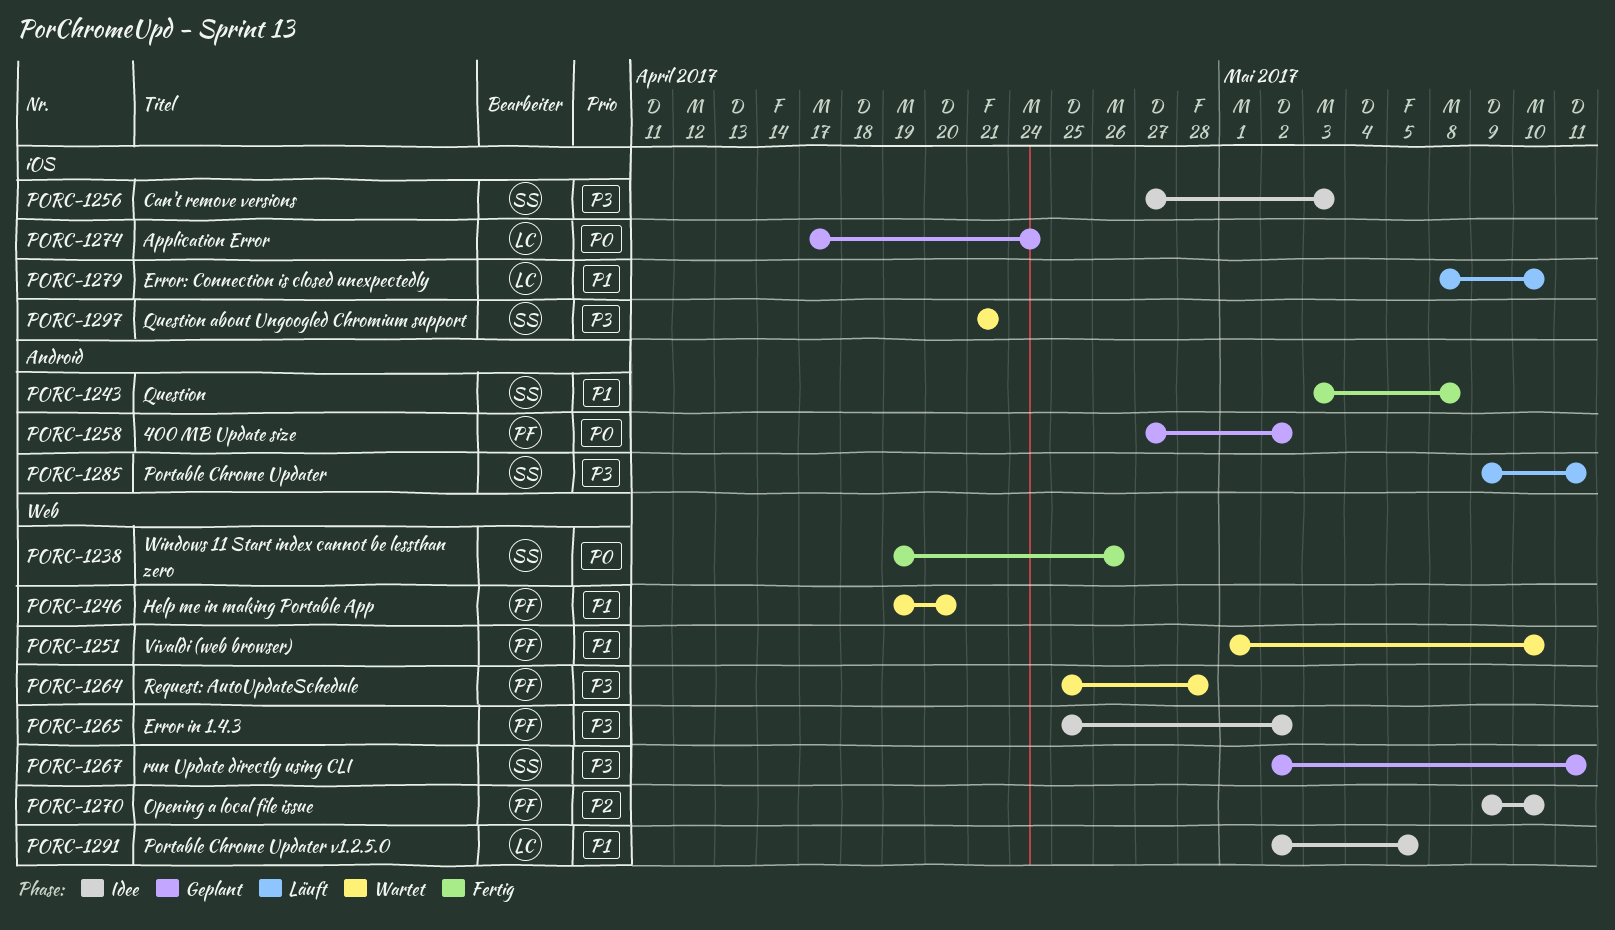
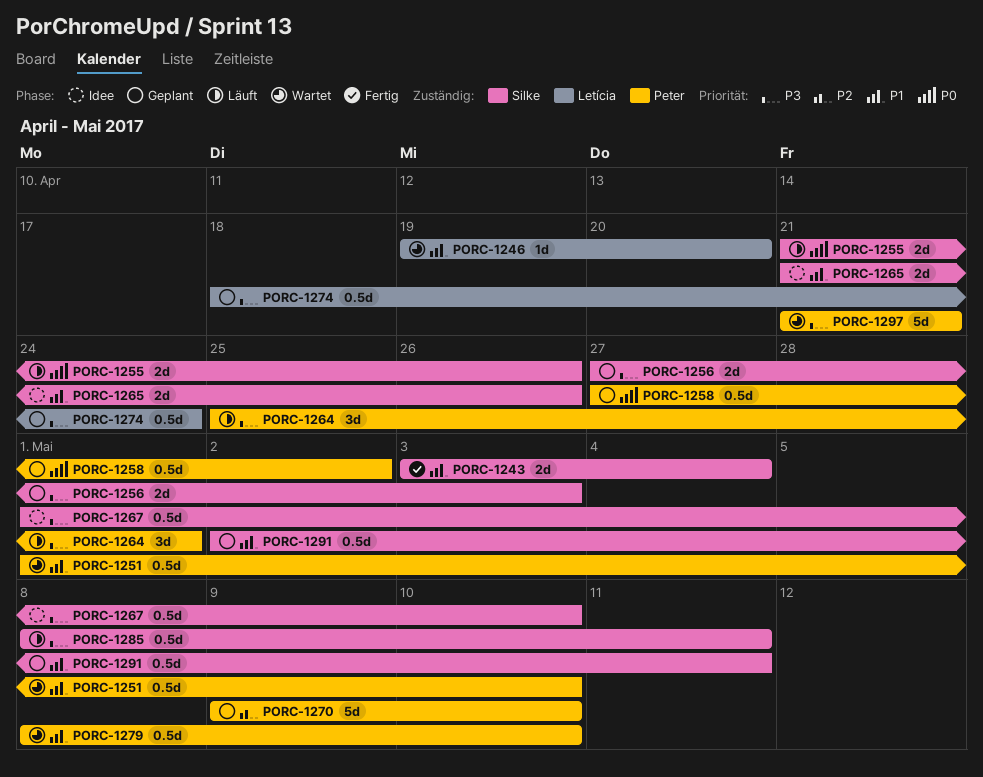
PORC-1238: present -> none
PORC-1243, due: May 8 -> May 4
PORC-1246, owner: Peter -> Letícia
PORC-1255: none -> present
PORC-1256, status: Idee -> Geplant
PORC-1264, status: Wartet -> Läuft
PORC-1264, due: Apr 28 -> May 1
PORC-1265, owner: Peter -> Silke
PORC-1265, priority: P3 -> P1
PORC-1265, start: Apr 25 -> Apr 21
PORC-1265, due: May 2 -> Apr 26
PORC-1267, status: Geplant -> Idee
PORC-1267, start: May 2 -> May 1
PORC-1267, due: May 11 -> May 10
PORC-1270, status: Idee -> Geplant
PORC-1274, priority: P0 -> P3
PORC-1274, start: Apr 17 -> Apr 18
PORC-1279, status: Läuft -> Wartet
PORC-1279, owner: Letícia -> Peter
PORC-1285, start: May 9 -> May 8
PORC-1291, status: Idee -> Geplant
PORC-1291, owner: Letícia -> Silke
PORC-1291, due: May 5 -> May 11
PORC-1297, owner: Silke -> Peter

